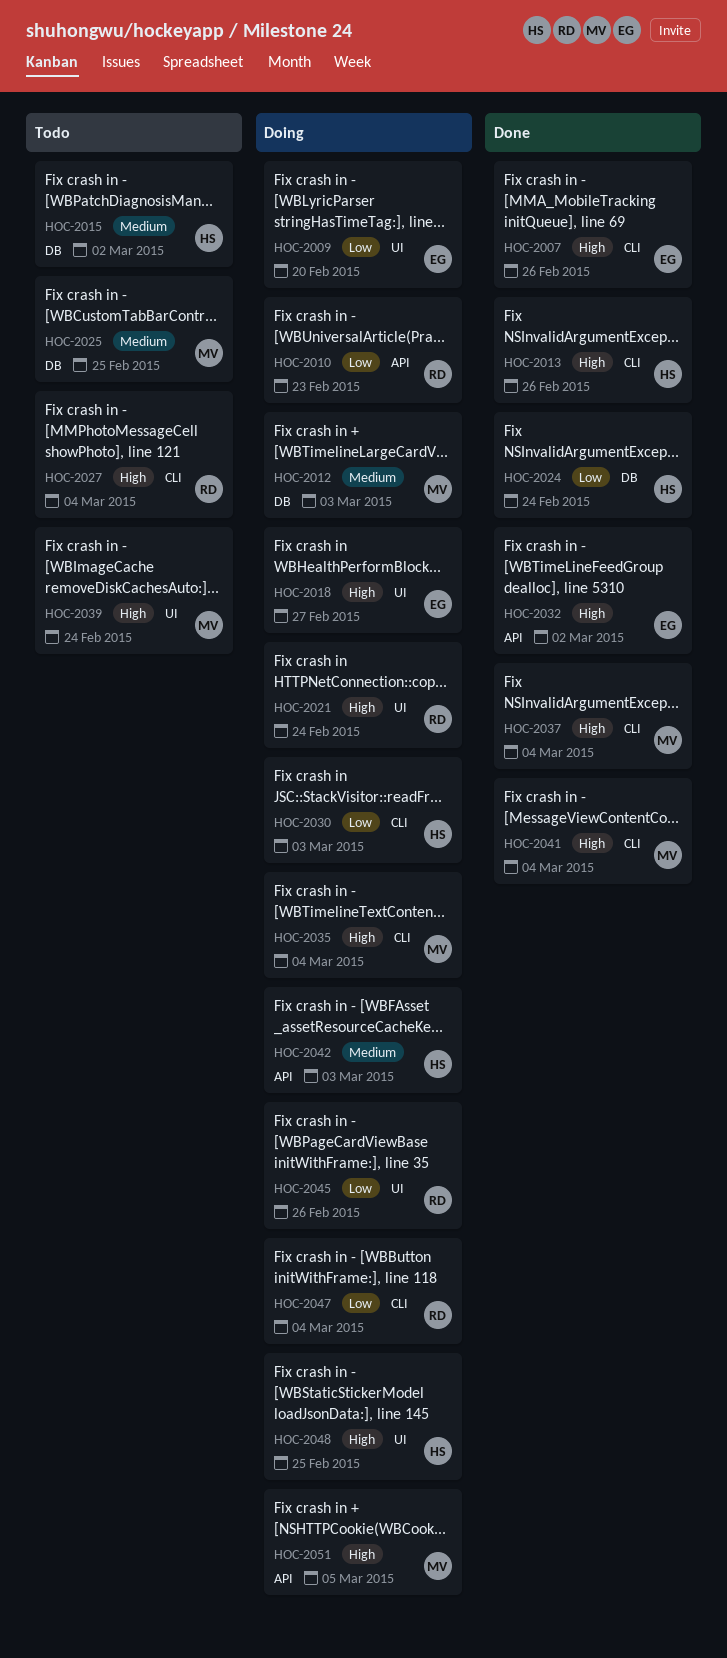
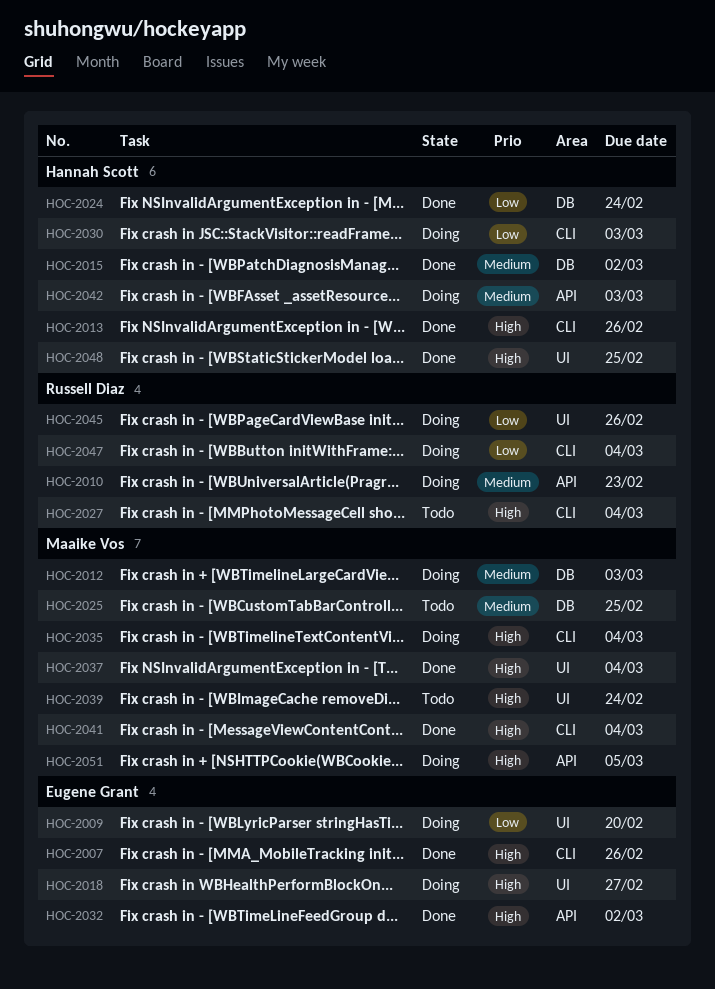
HOC-2010, priority: Low -> Medium
HOC-2015, status: Todo -> Done
HOC-2021: present -> none
HOC-2037, label: CLI -> UI
HOC-2048, status: Doing -> Done

